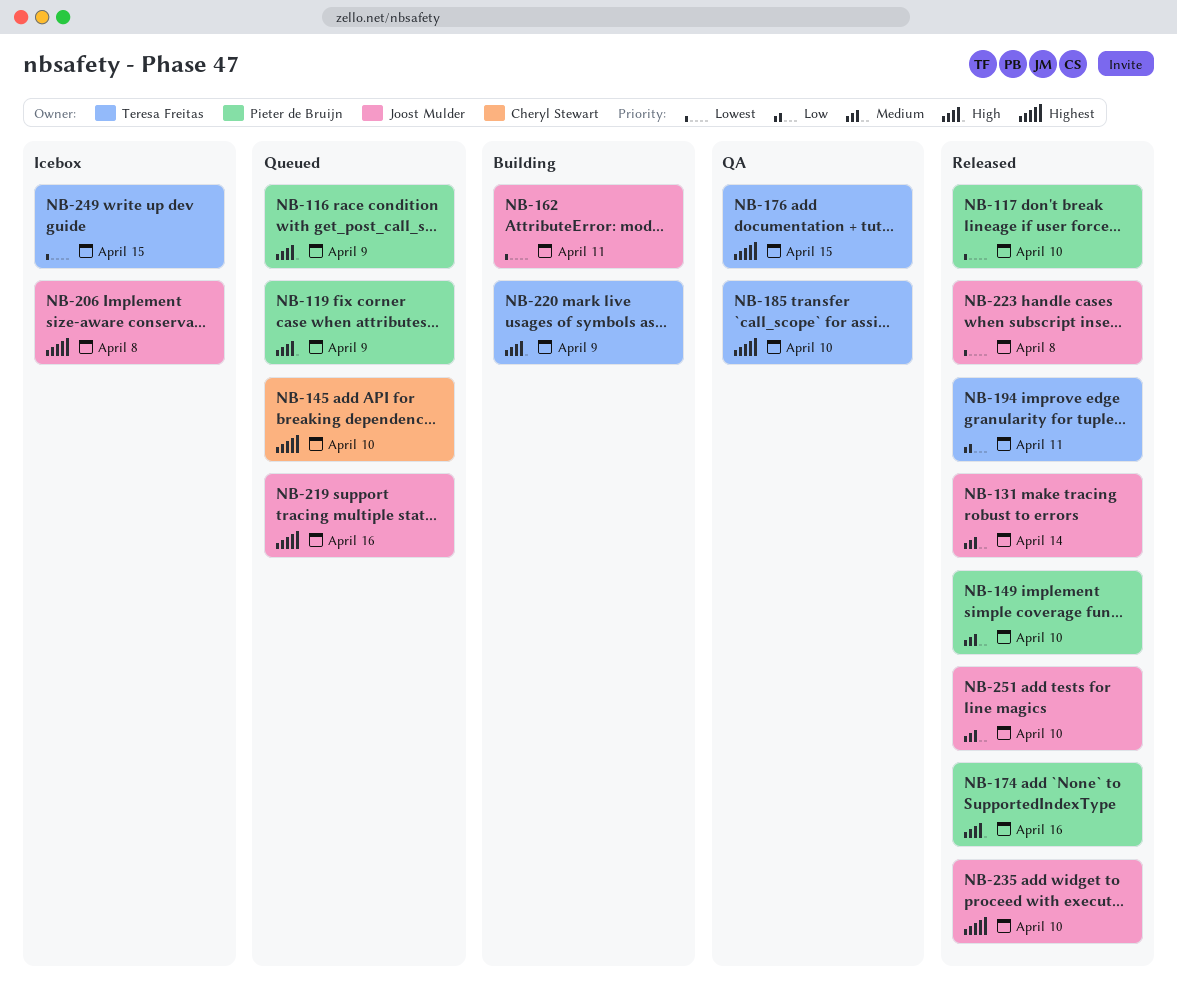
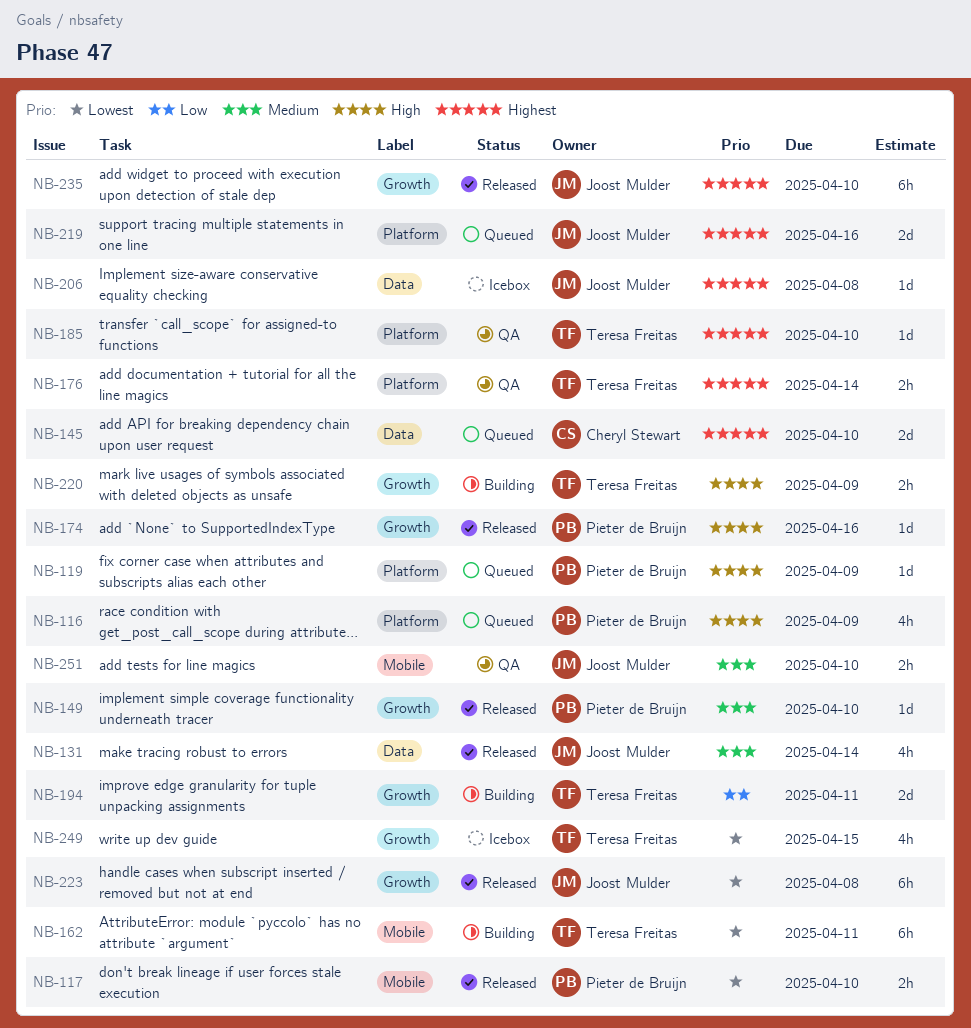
NB-162, owner: Joost Mulder -> Teresa Freitas
NB-176, due: Apr 15 -> Apr 14
NB-194, status: Released -> Building
NB-251, status: Released -> QA

